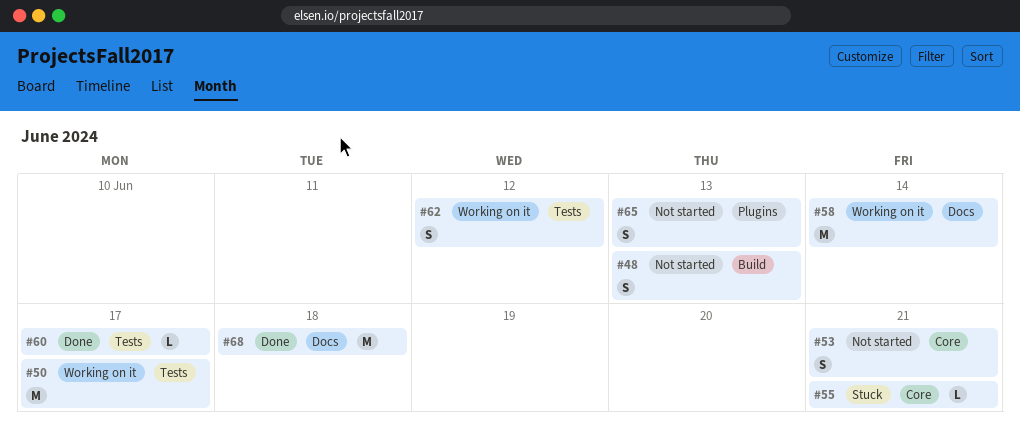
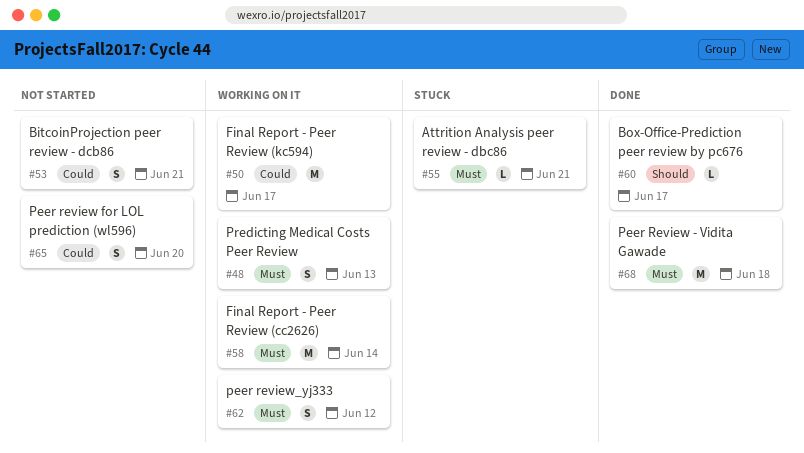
#48, status: Not started -> Working on it
#65, due: Jun 13 -> Jun 20

